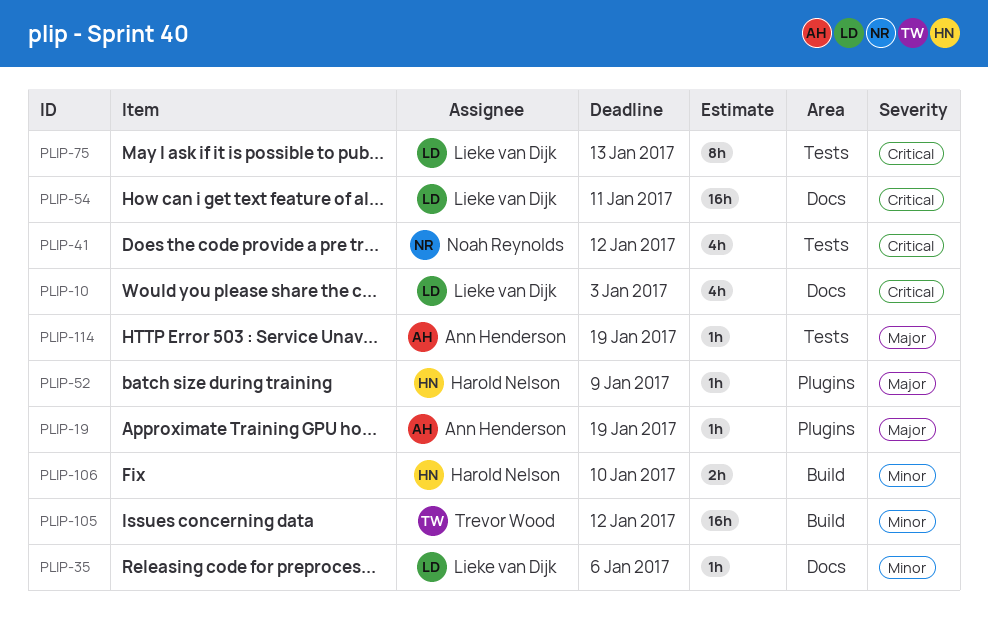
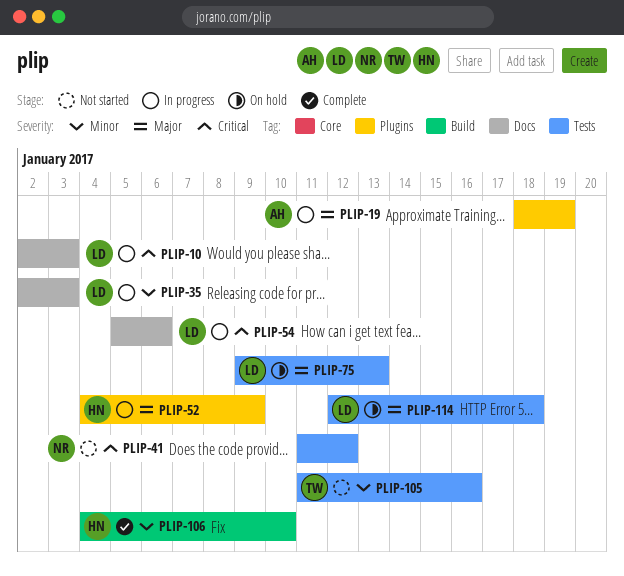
PLIP-35, due: Jan 6 -> Jan 3
PLIP-54, due: Jan 11 -> Jan 6
PLIP-75, priority: Critical -> Major
PLIP-105, label: Build -> Tests
PLIP-105, due: Jan 12 -> Jan 16
PLIP-114, owner: Ann Henderson -> Lieke van Dijk
PLIP-114, due: Jan 19 -> Jan 18

